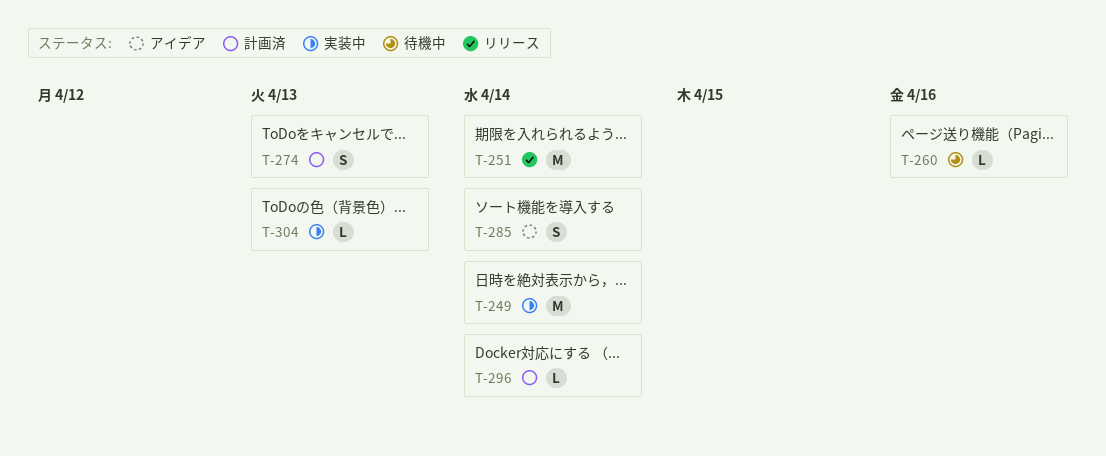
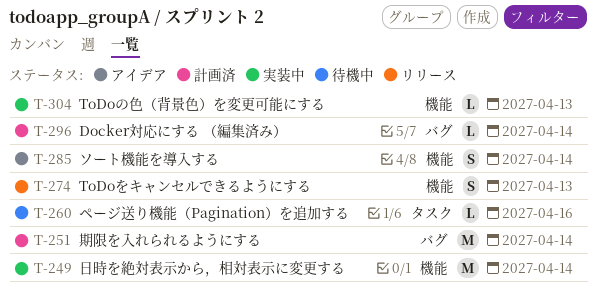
T-251, status: リリース -> 計画済
T-274, status: 計画済 -> リリース

